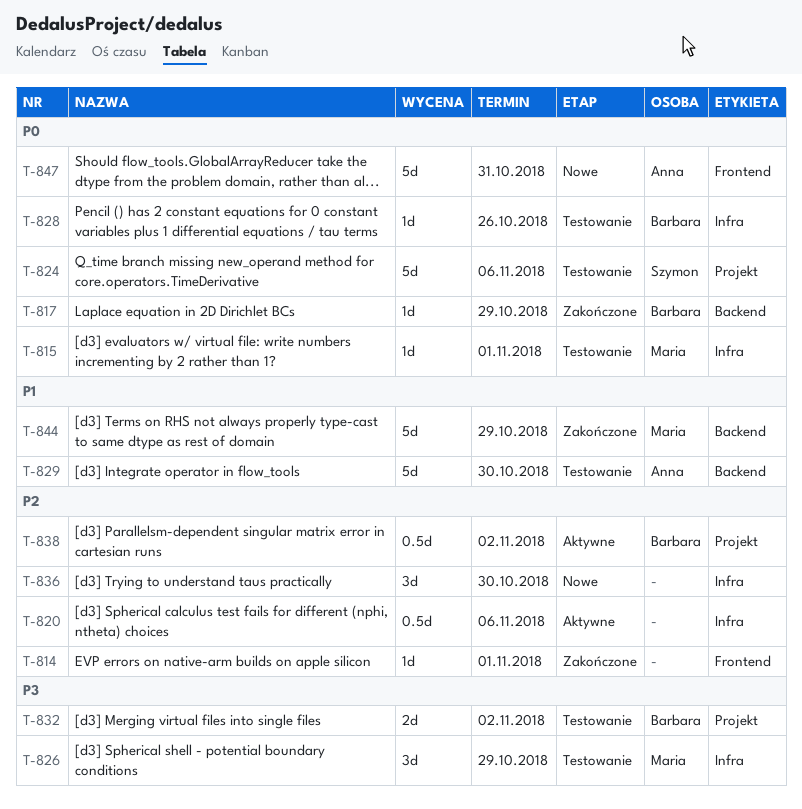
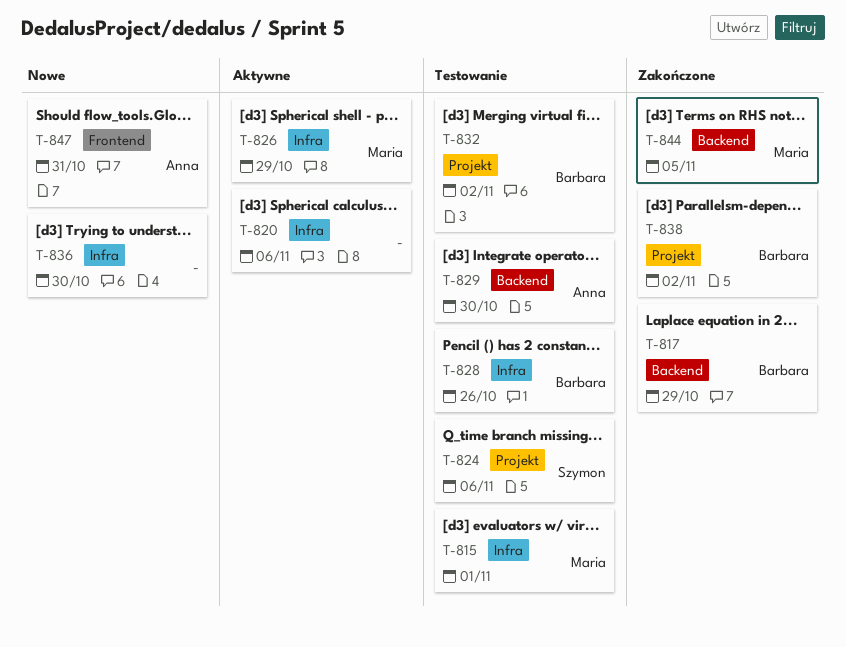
T-814: present -> none
T-826, status: Testowanie -> Aktywne
T-838, status: Aktywne -> Zakończone
T-844, due: Oct 29 -> Nov 5

